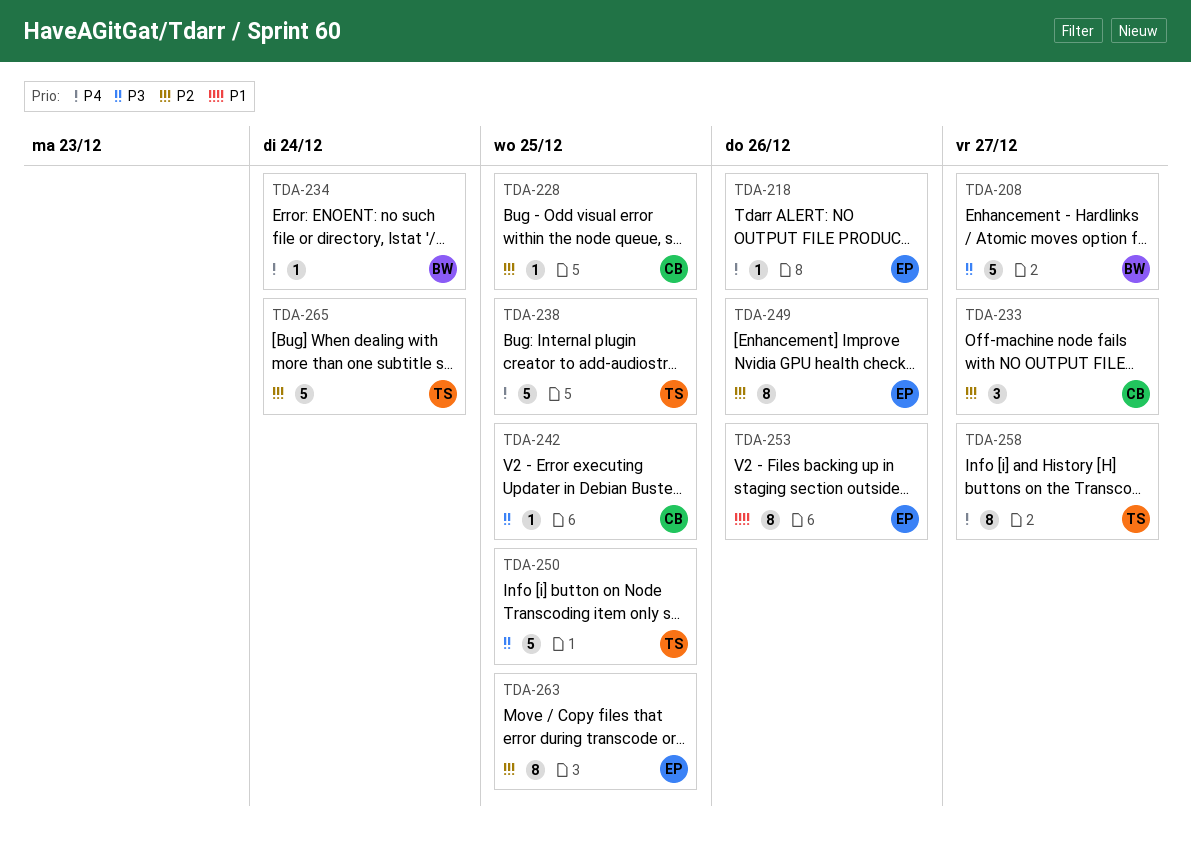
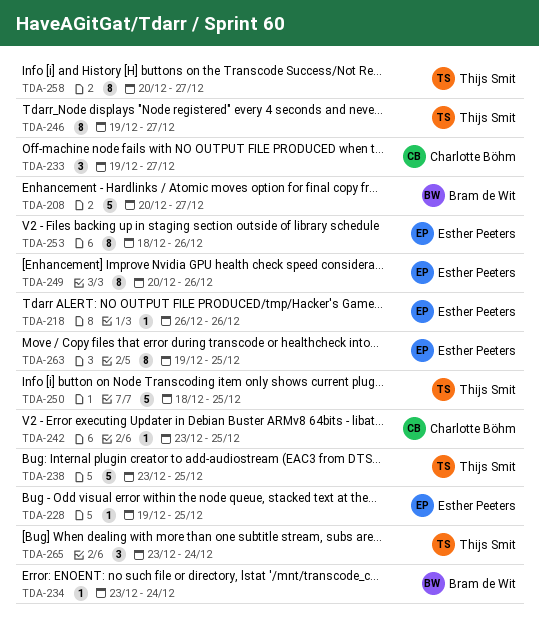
TDA-228, owner: Charlotte Böhm -> Esther Peeters
TDA-246: none -> present
TDA-265, estimate: 5 -> 3

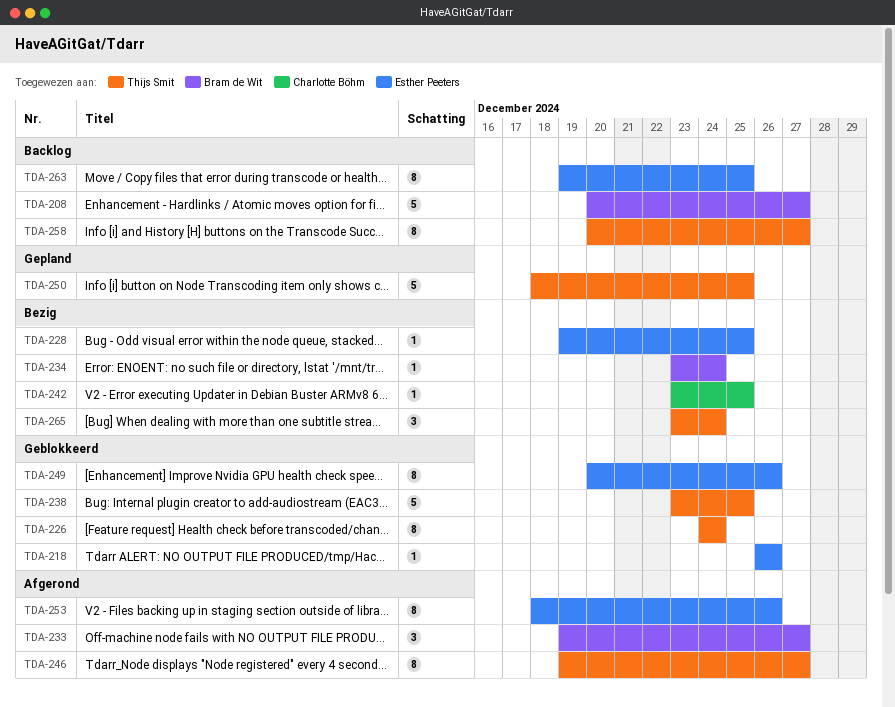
TDA-226: none -> present
TDA-233, owner: Charlotte Böhm -> Bram de Wit

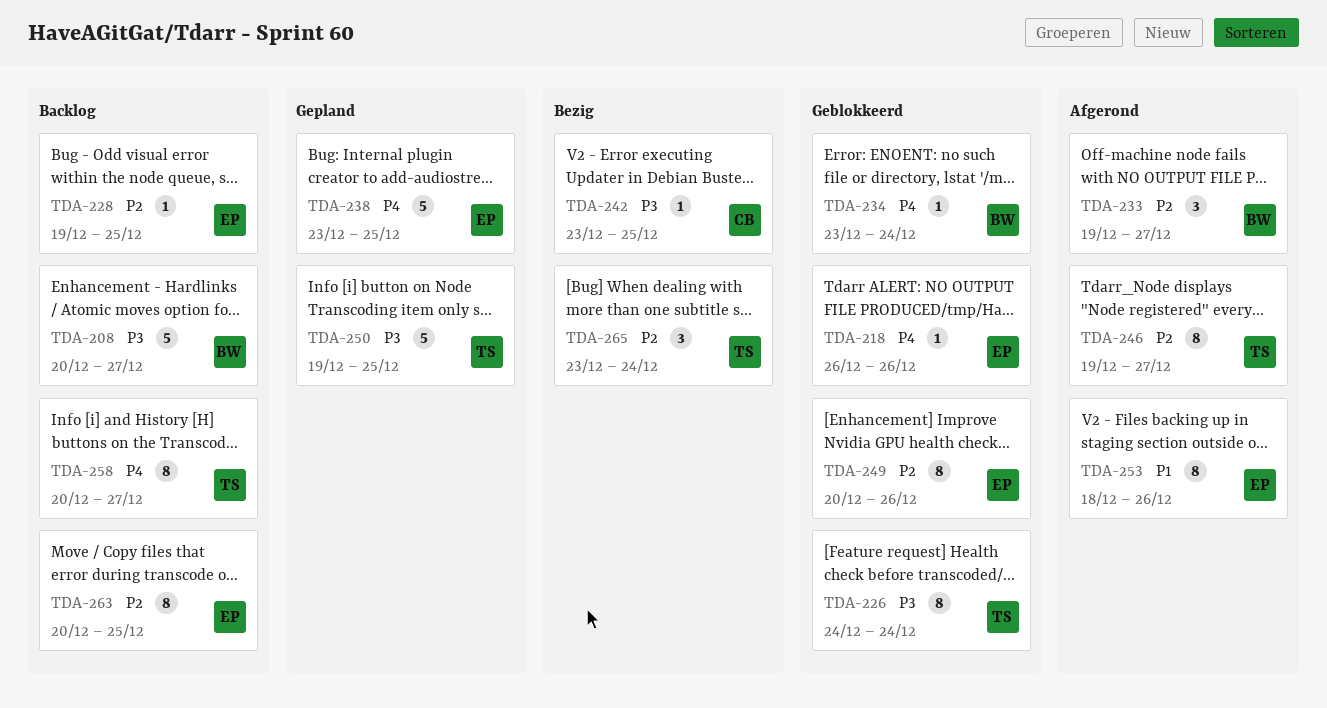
TDA-228, status: Bezig -> Backlog
TDA-234, status: Bezig -> Geblokkeerd
TDA-238, status: Geblokkeerd -> Gepland
TDA-238, owner: Thijs Smit -> Esther Peeters
TDA-250, start: Dec 18 -> Dec 19
TDA-263, start: Dec 19 -> Dec 20

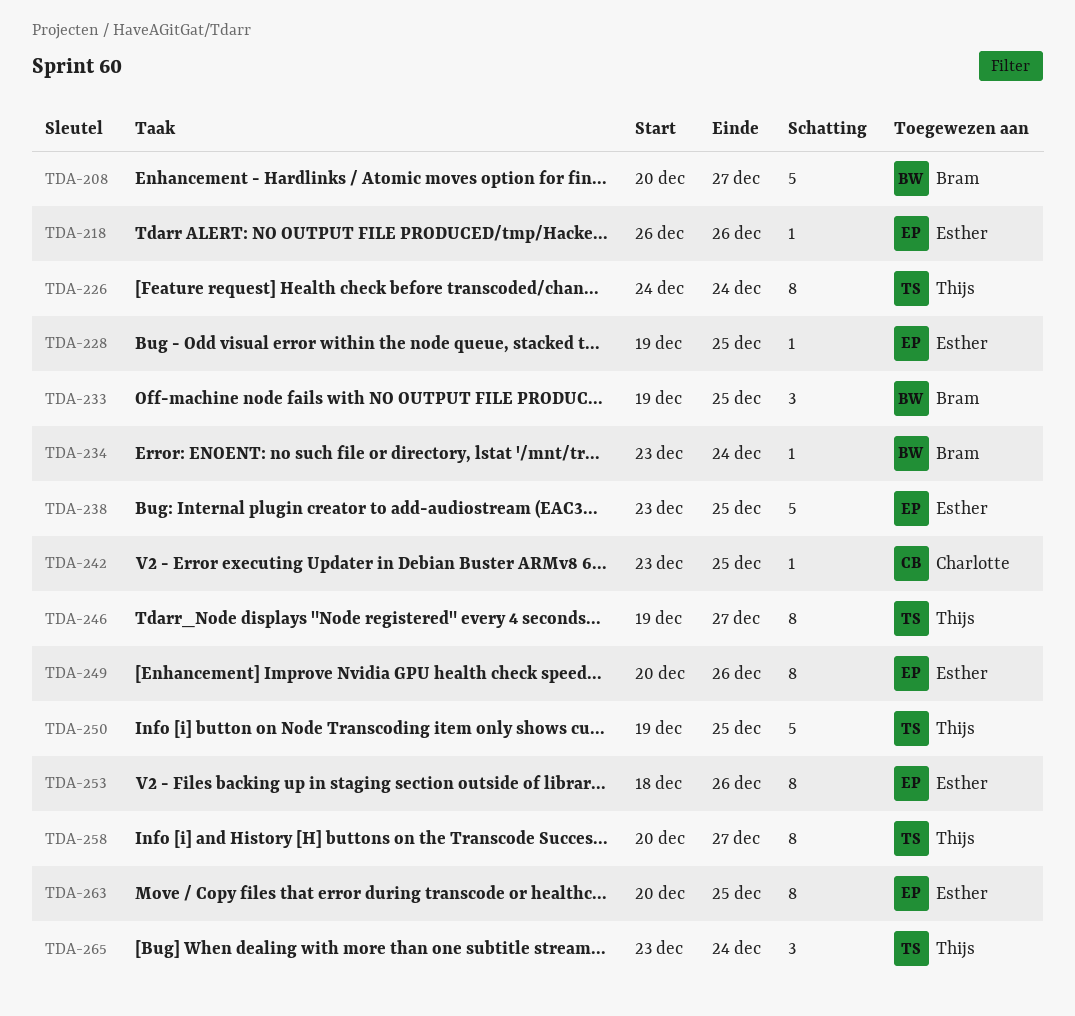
TDA-233, due: Dec 27 -> Dec 25

